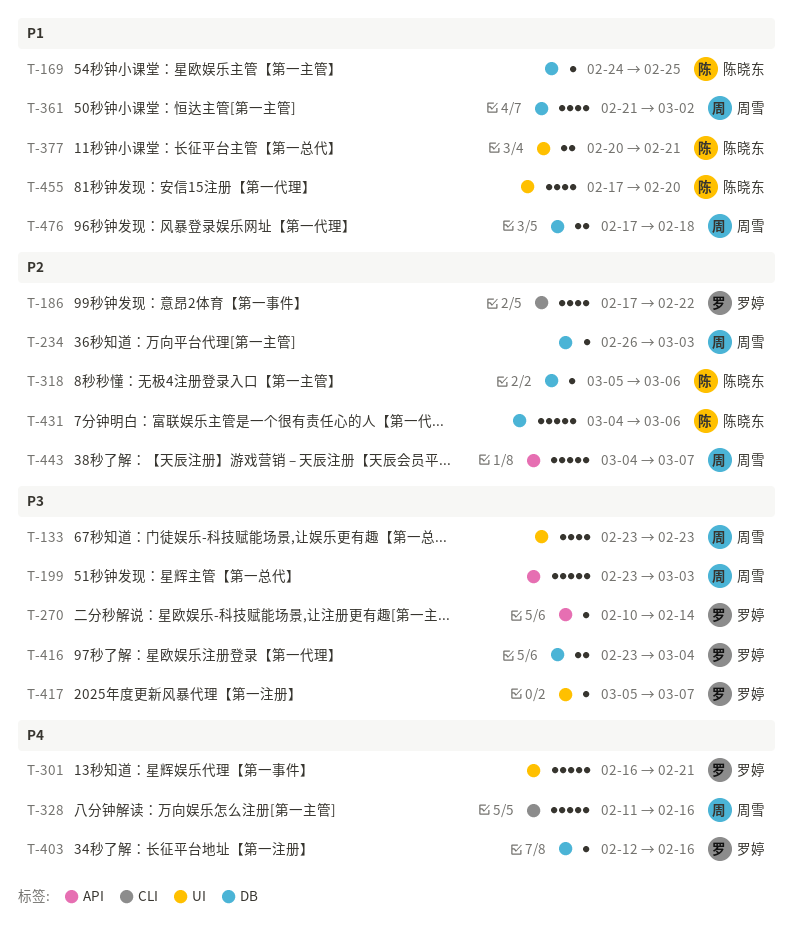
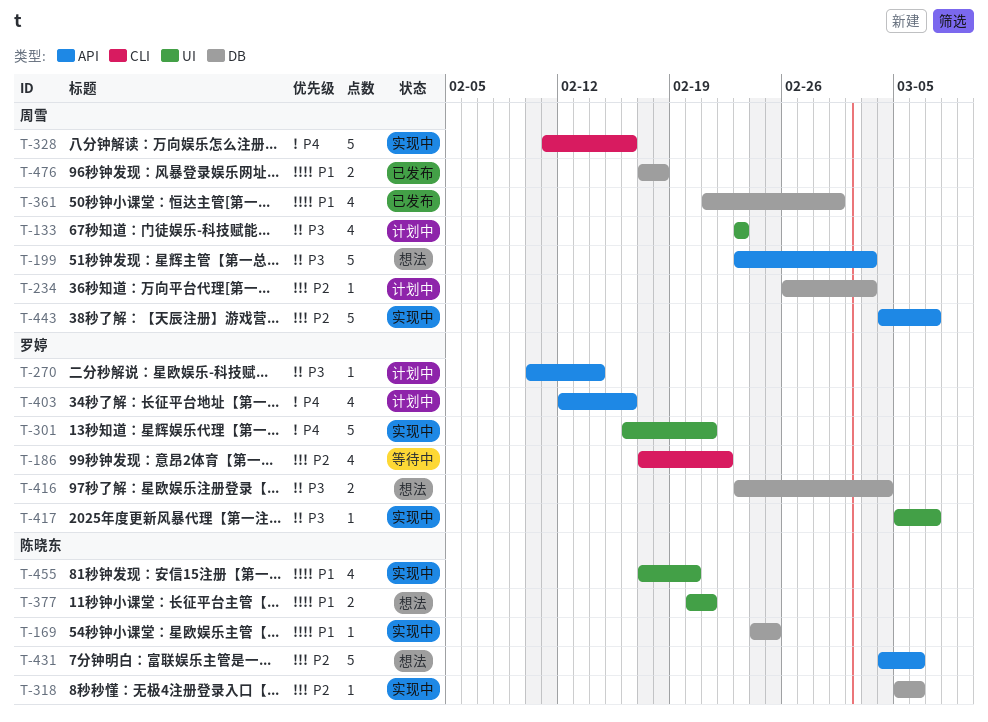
T-361, due: Mar 2 -> Mar 1
T-403, label: DB -> API
T-403, estimate: 1 -> 4
T-431, label: DB -> API

